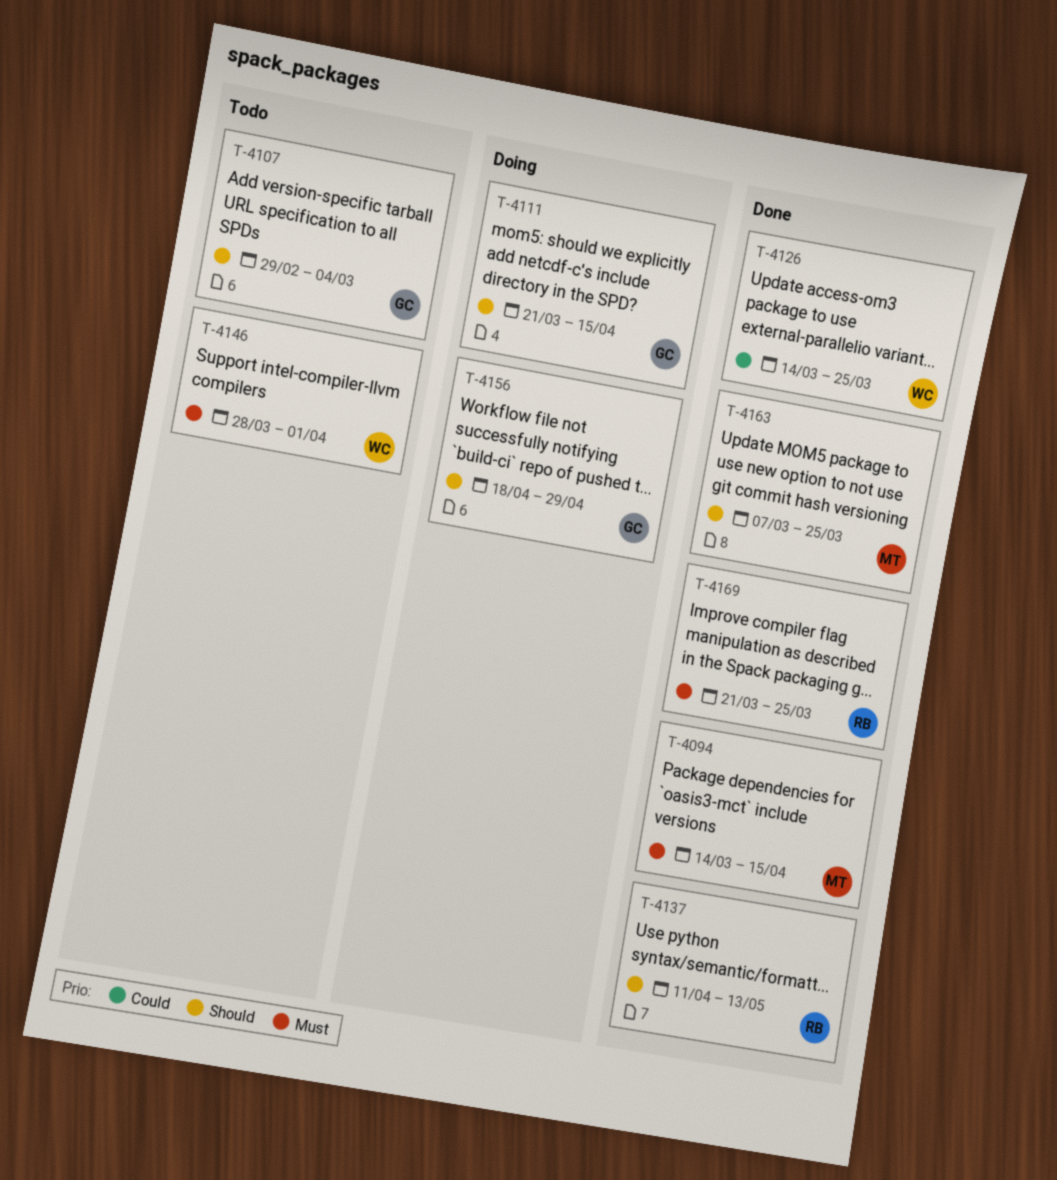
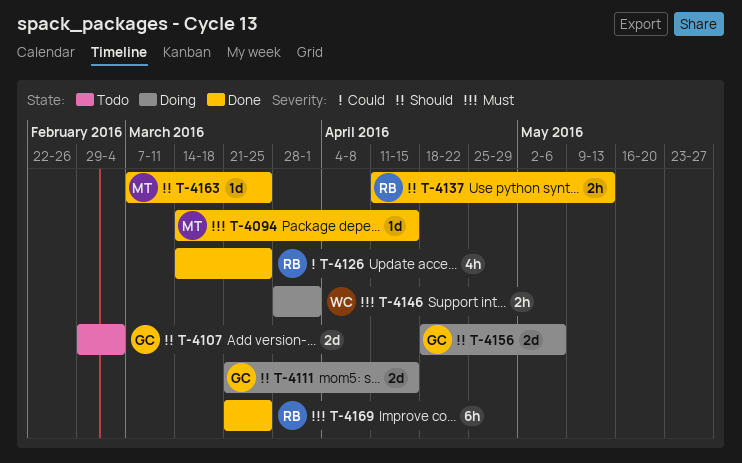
T-4126, owner: WC -> RB
T-4146, status: Todo -> Doing
T-4156, due: Apr 29 -> May 6

